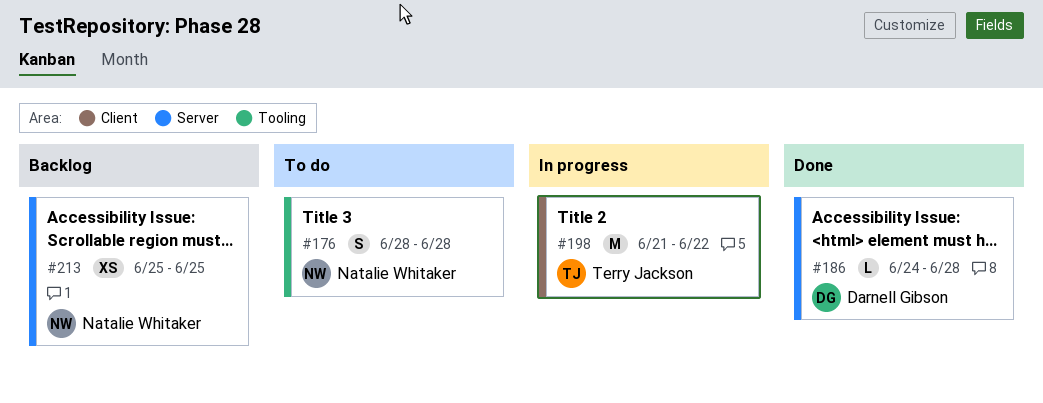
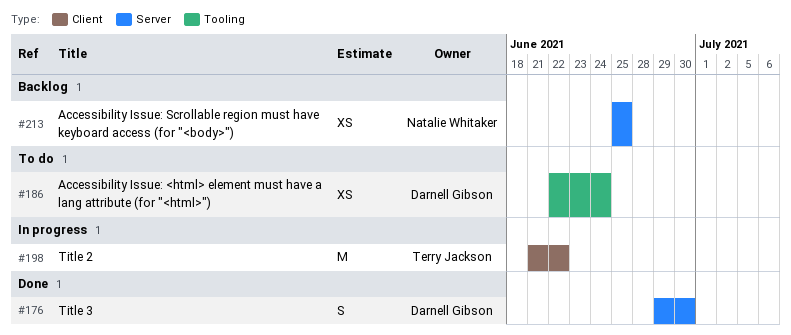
#176, status: To do -> Done
#176, owner: Natalie Whitaker -> Darnell Gibson
#176, label: Tooling -> Server
#176, start: Jun 28 -> Jun 29
#176, due: Jun 28 -> Jun 30
#186, status: Done -> To do
#186, label: Server -> Tooling
#186, estimate: L -> XS
#186, start: Jun 24 -> Jun 22
#186, due: Jun 28 -> Jun 24

